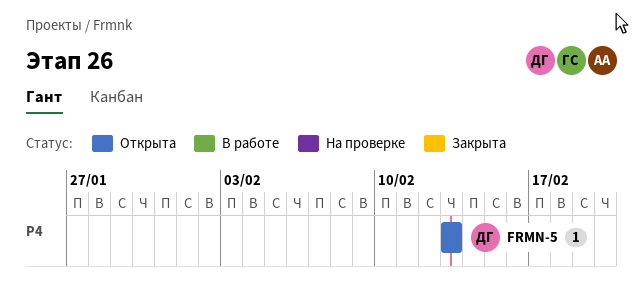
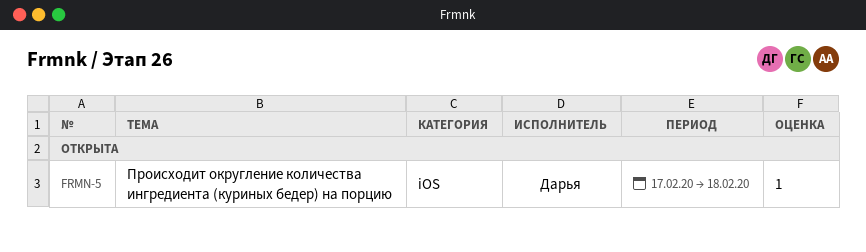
FRMN-5, start: Feb 13 -> Feb 17
FRMN-5, due: Feb 13 -> Feb 18

